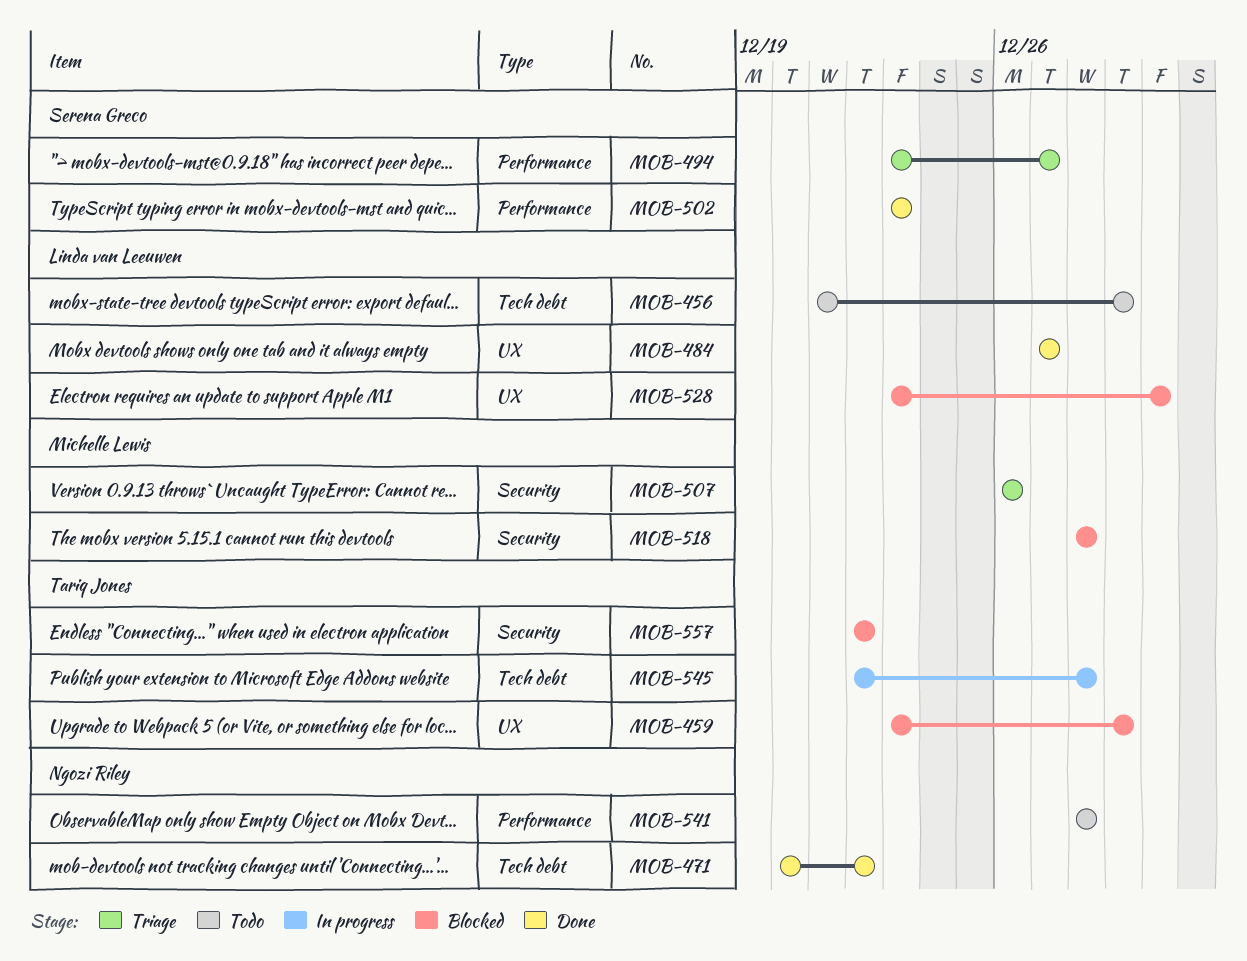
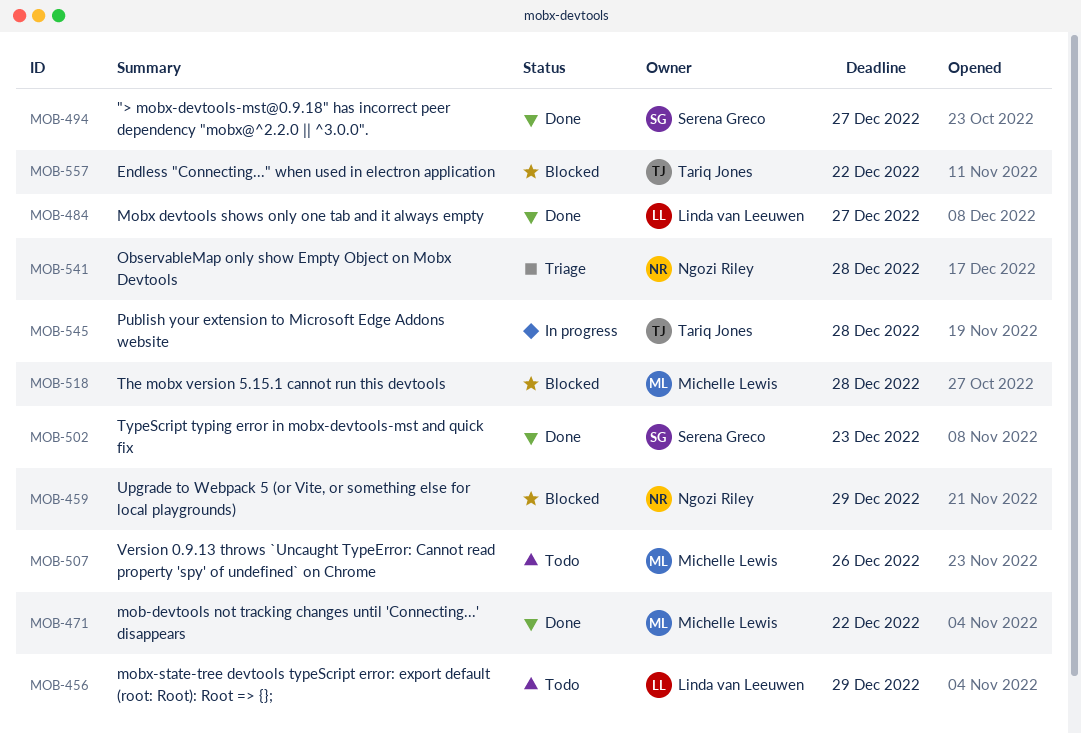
MOB-459, owner: Tariq Jones -> Ngozi Riley
MOB-471, owner: Ngozi Riley -> Michelle Lewis
MOB-494, status: Triage -> Done
MOB-507, status: Triage -> Todo
MOB-528: present -> none
MOB-541, status: Todo -> Triage

